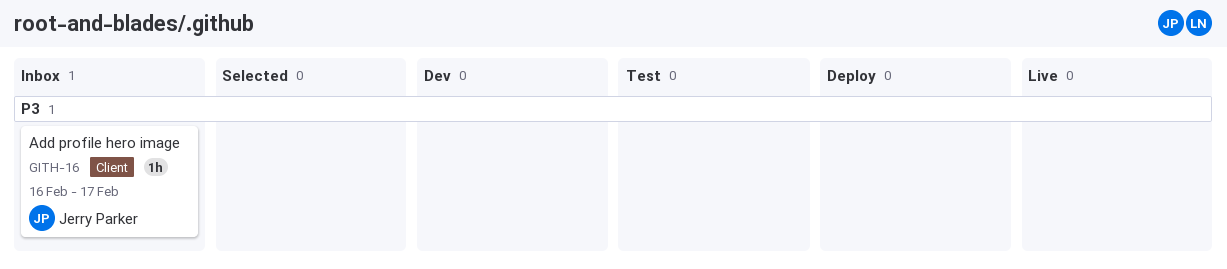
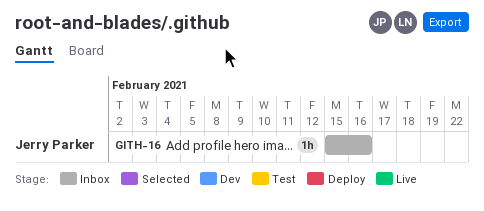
GITH-16, start: Feb 16 -> Feb 15
GITH-16, due: Feb 17 -> Feb 16

